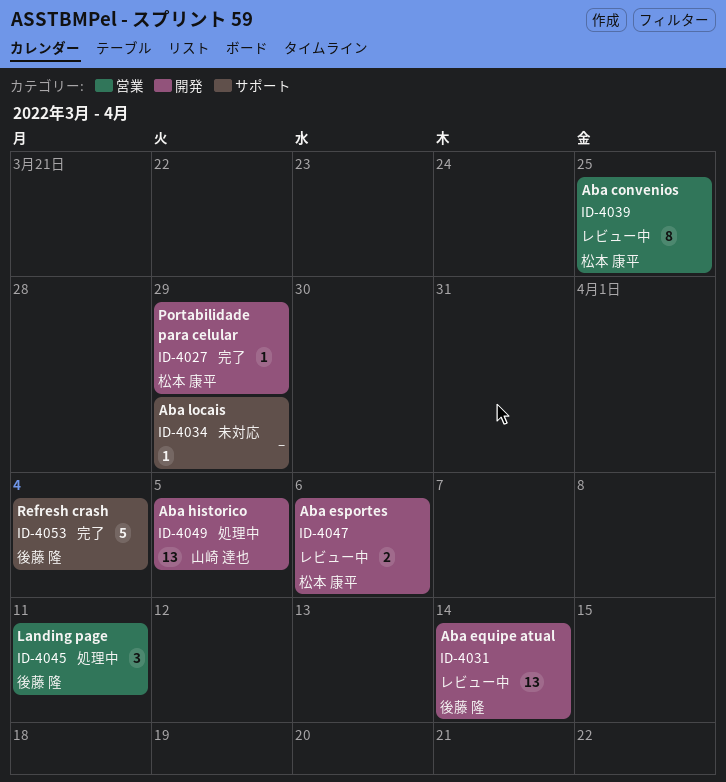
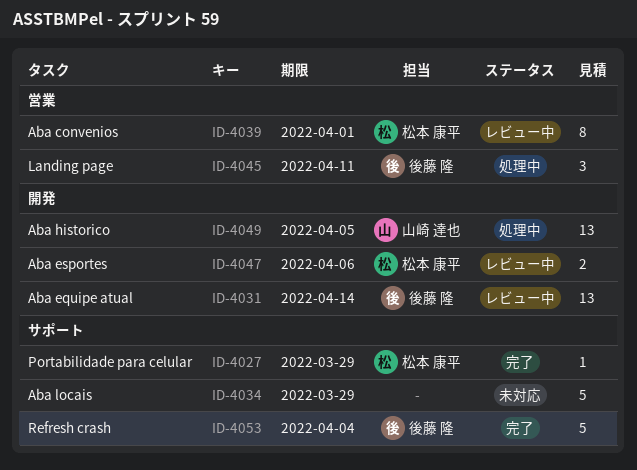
ID-4027, label: 開発 -> サポート
ID-4034, estimate: 1 -> 5
ID-4039, due: Mar 25 -> Apr 1

